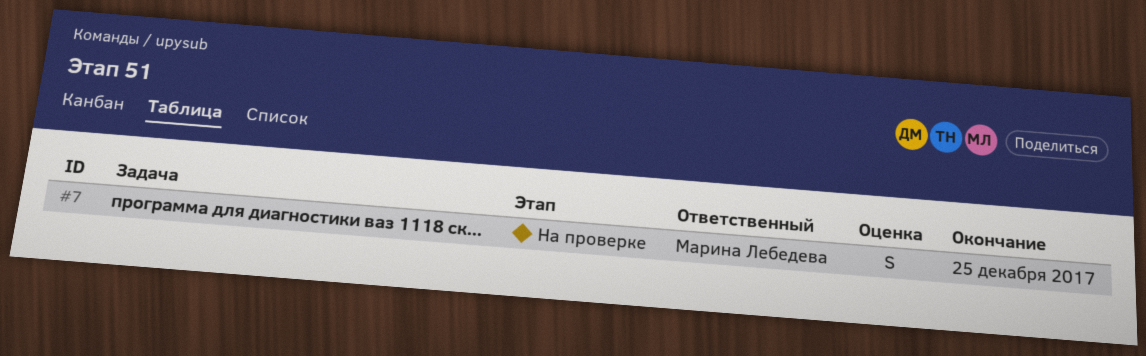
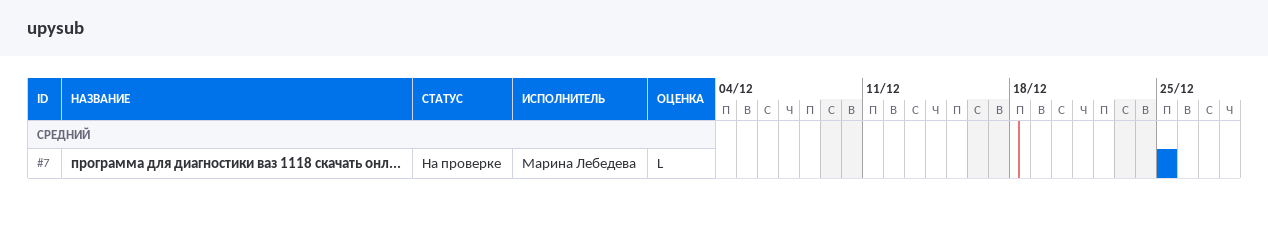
#7, estimate: S -> L

